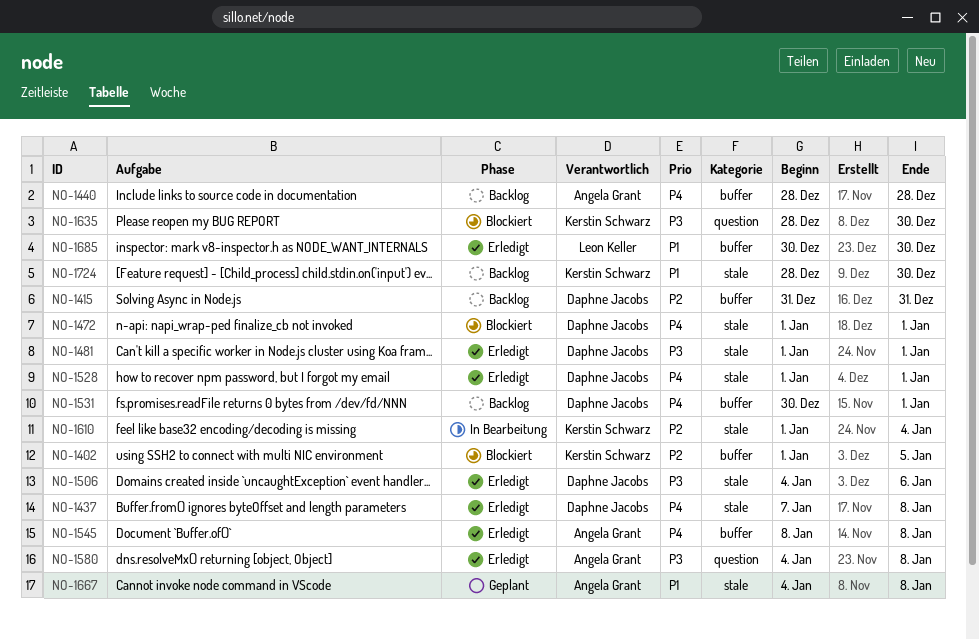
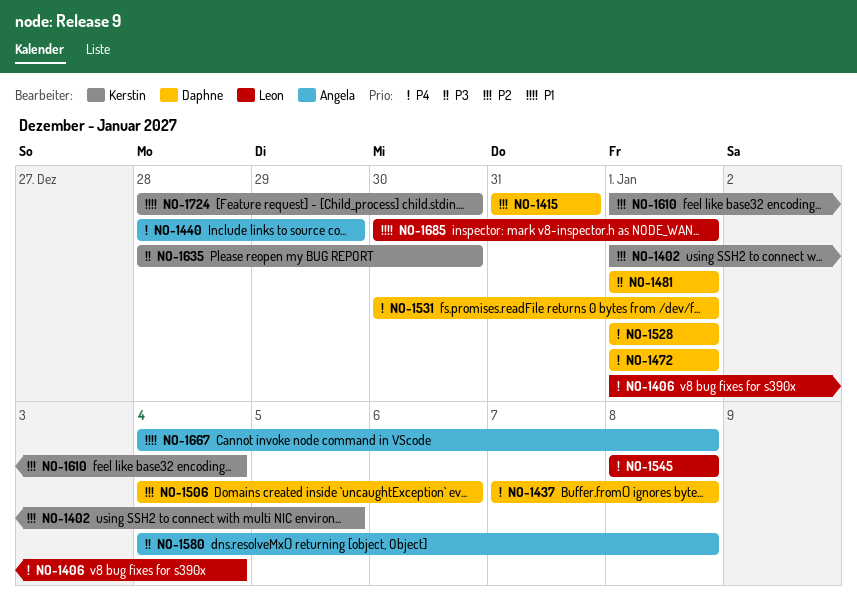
NO-1406: none -> present
NO-1440, due: Dec 28 -> Dec 29
NO-1506, priority: P3 -> P2
NO-1545, owner: Angela Grant -> Leon Keller
NO-1685, due: Dec 30 -> Jan 1

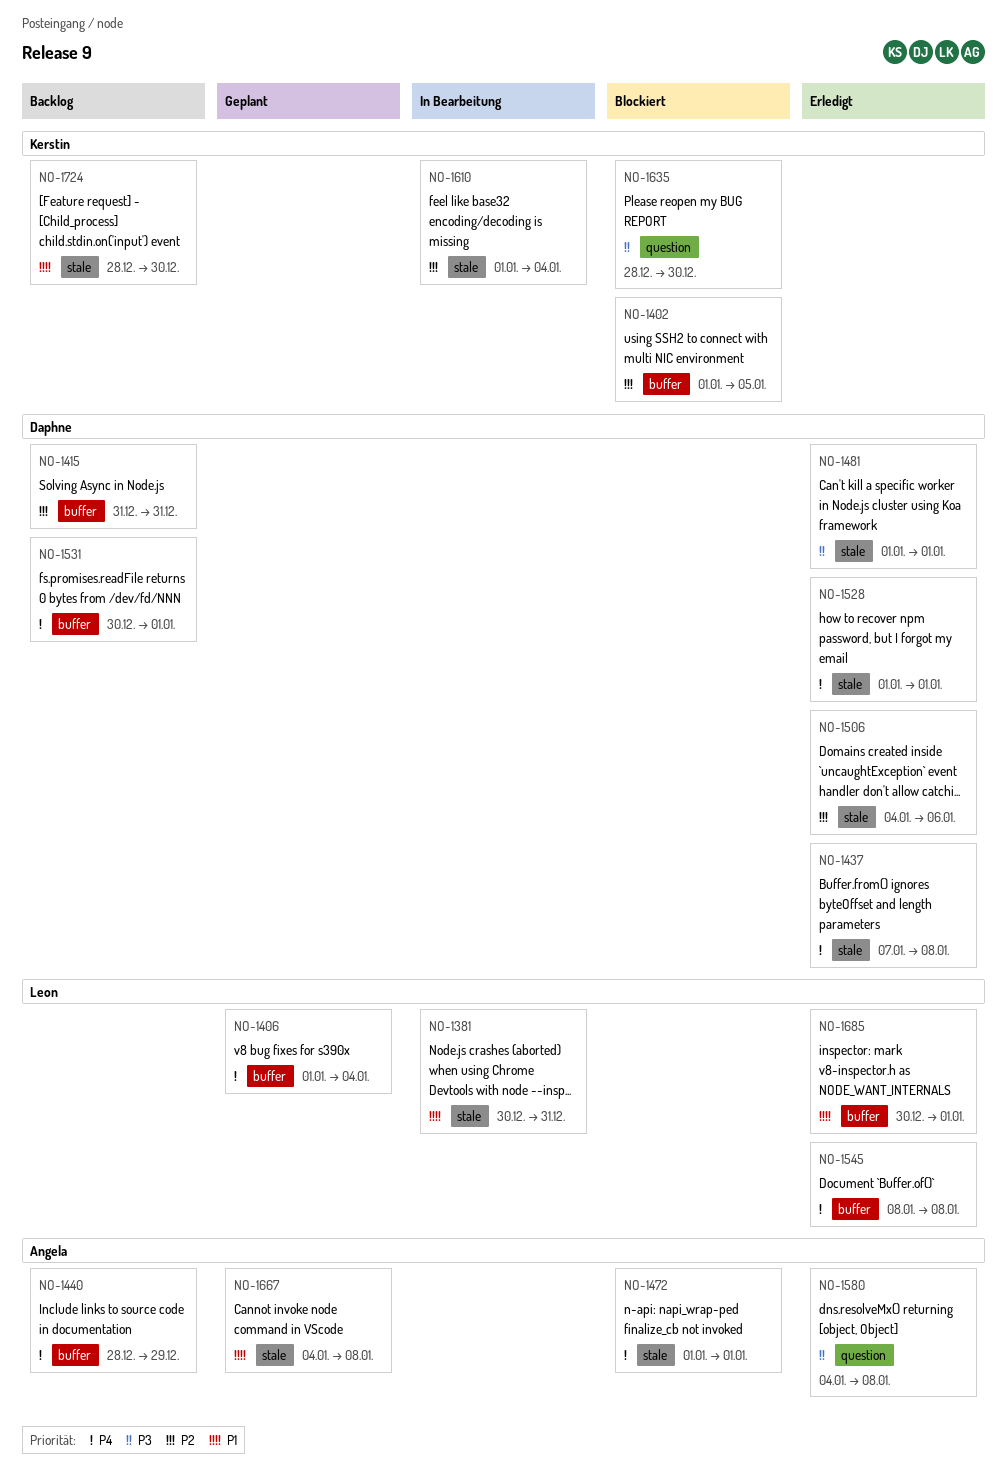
NO-1381: none -> present
NO-1472, owner: Daphne -> Angela

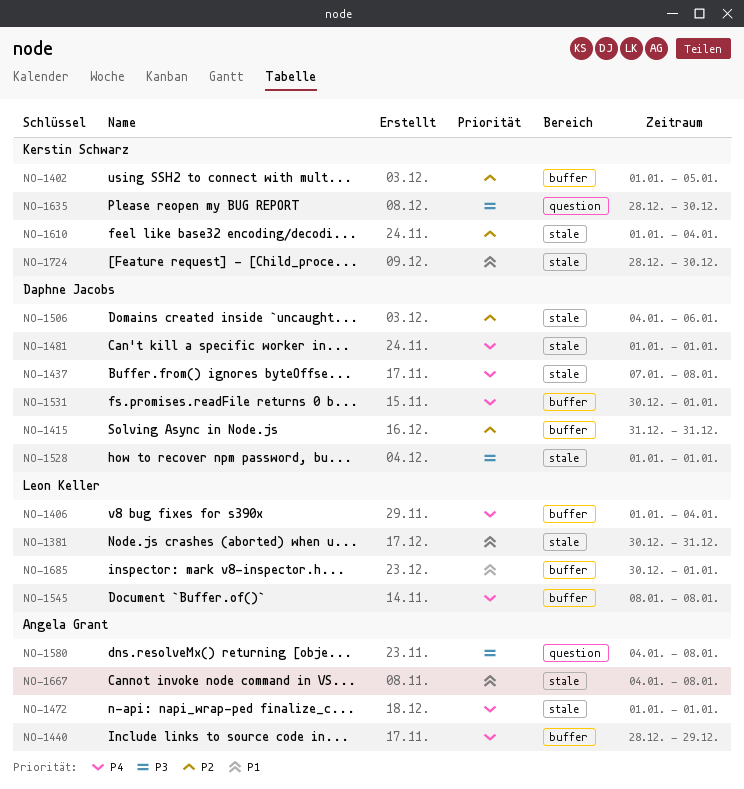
NO-1481, priority: P3 -> P4
NO-1528, priority: P4 -> P3

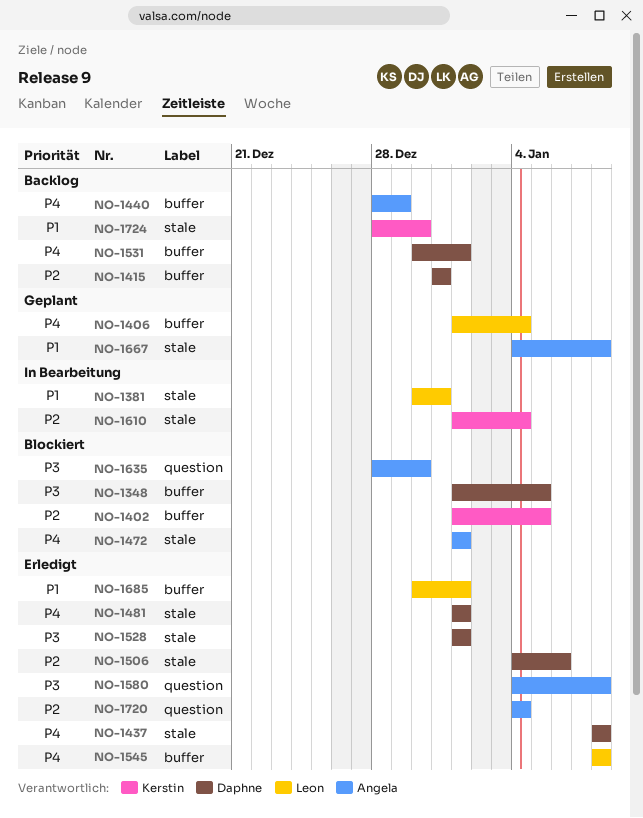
NO-1348: none -> present
NO-1437, start: Jan 7 -> Jan 8
NO-1635, owner: Kerstin Schwarz -> Angela Grant
NO-1720: none -> present

